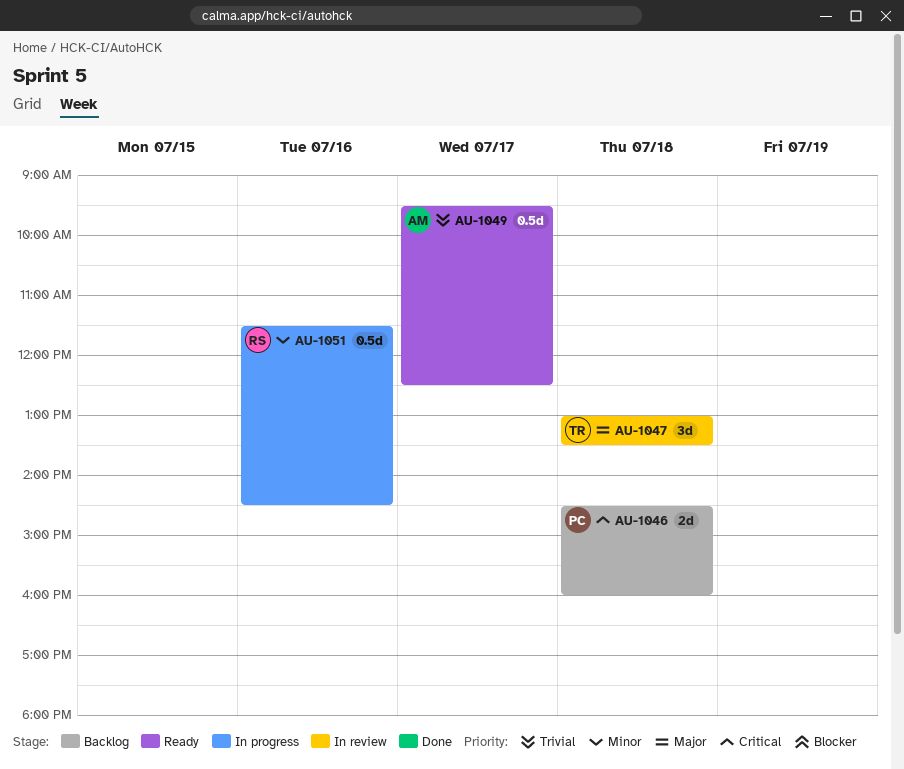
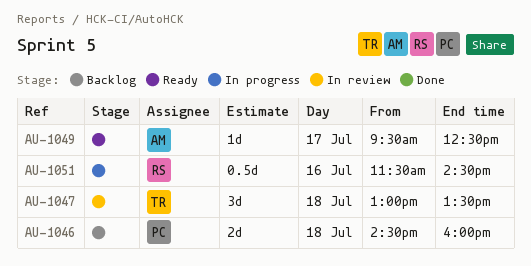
AU-1049, estimate: 0.5d -> 1d

